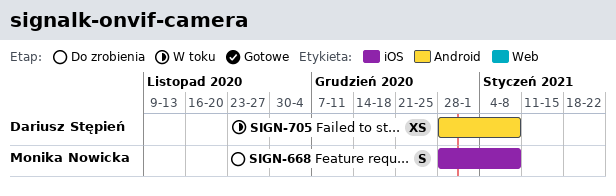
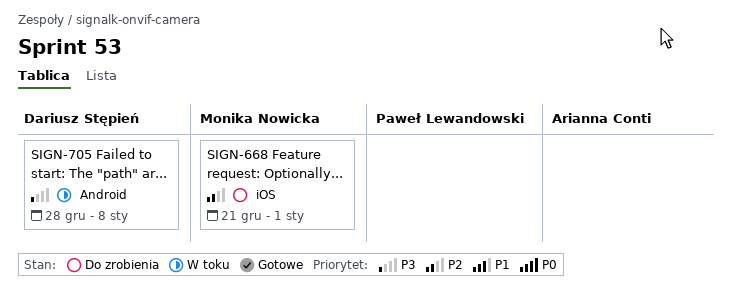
SIGN-668, start: Dec 28 -> Dec 21
SIGN-668, due: Jan 8 -> Jan 1

